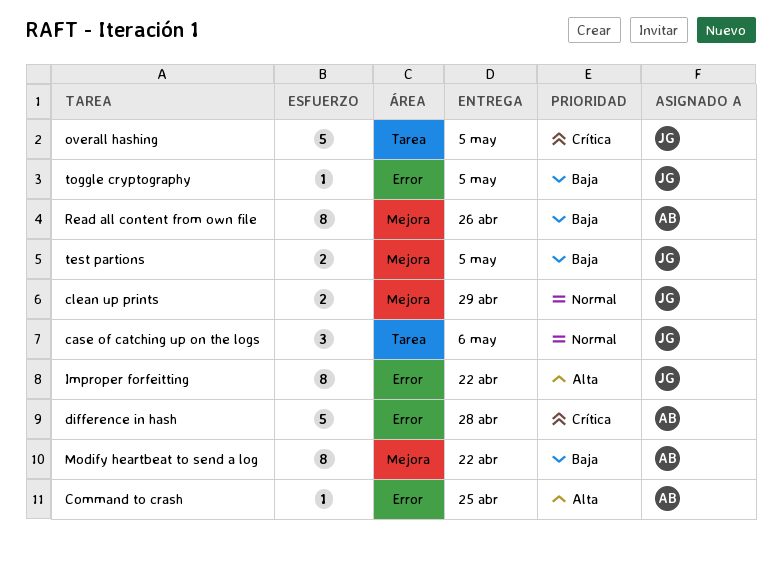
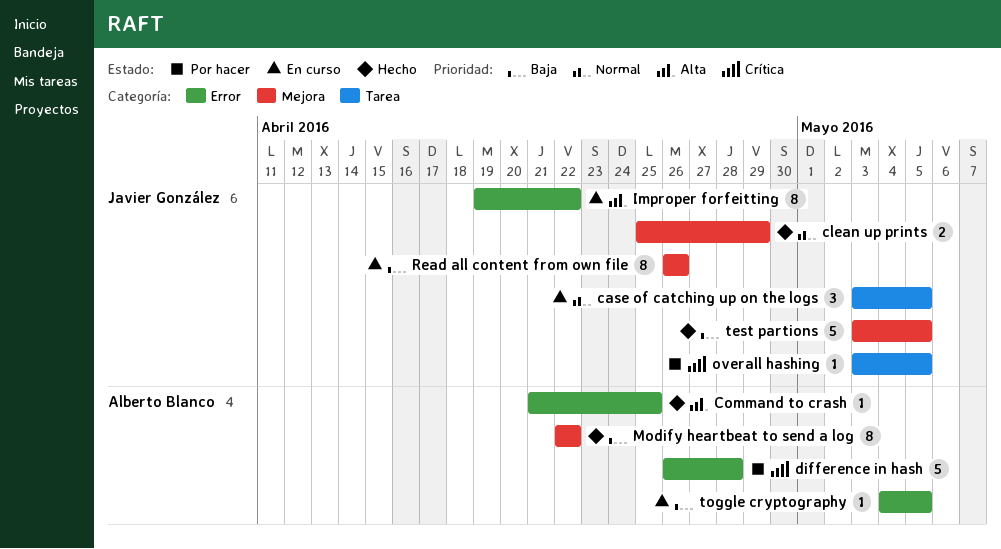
case of catching up on the logs, due: May 6 -> May 5
overall hashing, estimate: 5 -> 1
Read all content from own file, owner: Alberto Blanco -> Javier González
test partions, estimate: 2 -> 5
toggle cryptography, owner: Javier González -> Alberto Blanco

